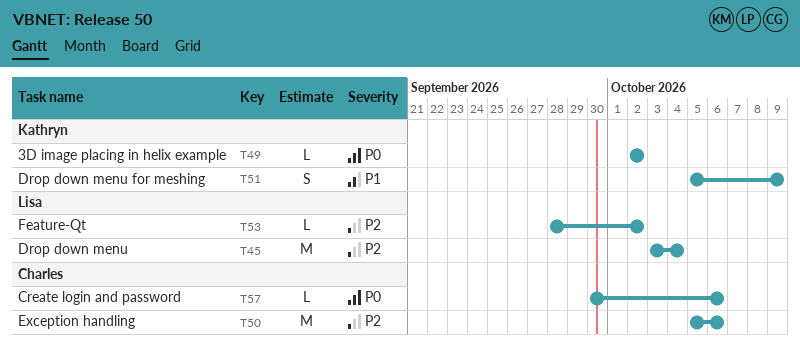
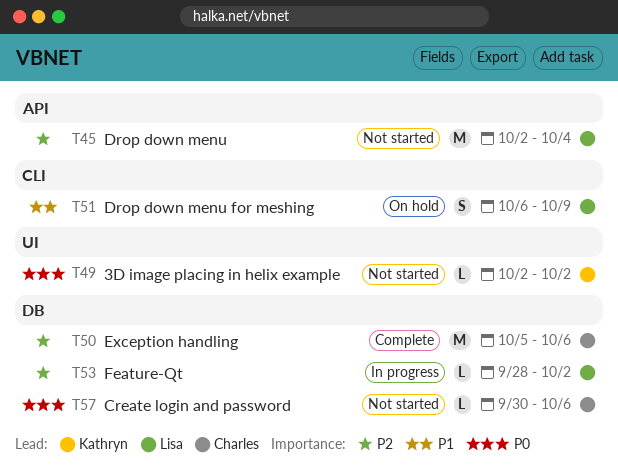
T45, start: Oct 3 -> Oct 2
T51, owner: Kathryn -> Lisa
T51, start: Oct 5 -> Oct 6

